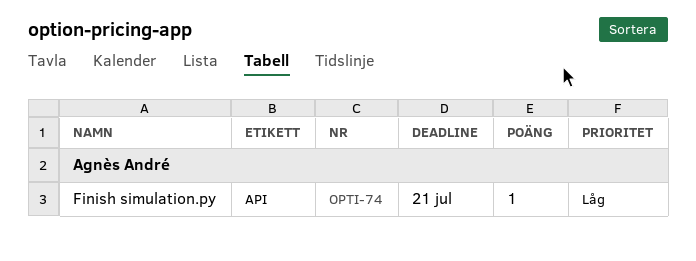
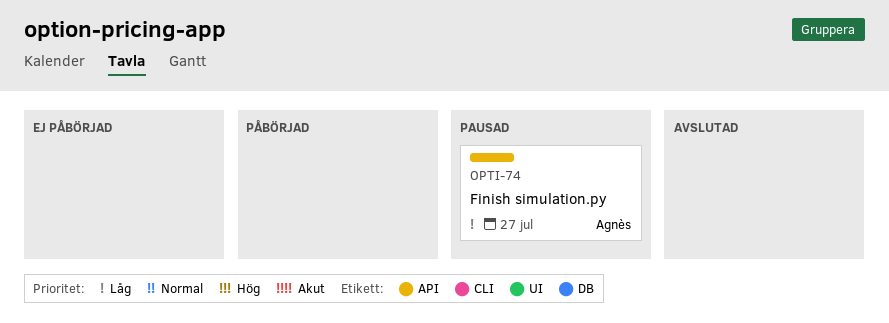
OPTI-74, due: Jul 21 -> Jul 27

